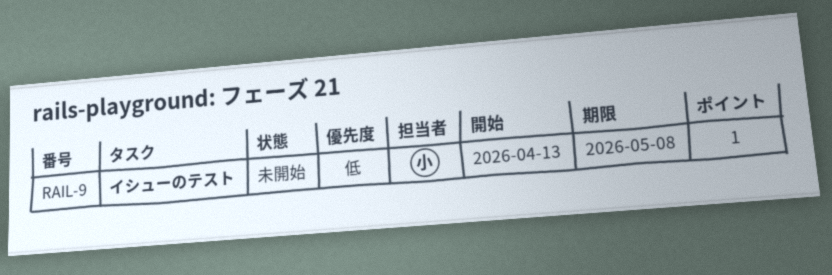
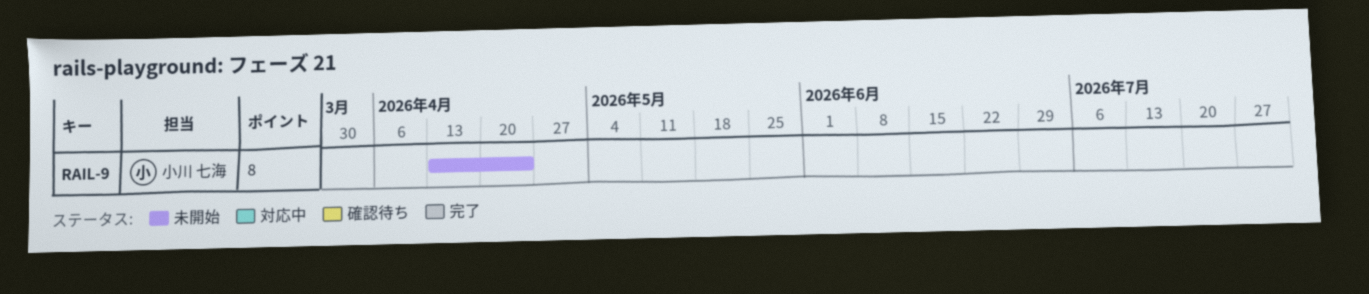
RAIL-9, estimate: 1 -> 8
RAIL-9, due: May 8 -> Apr 24

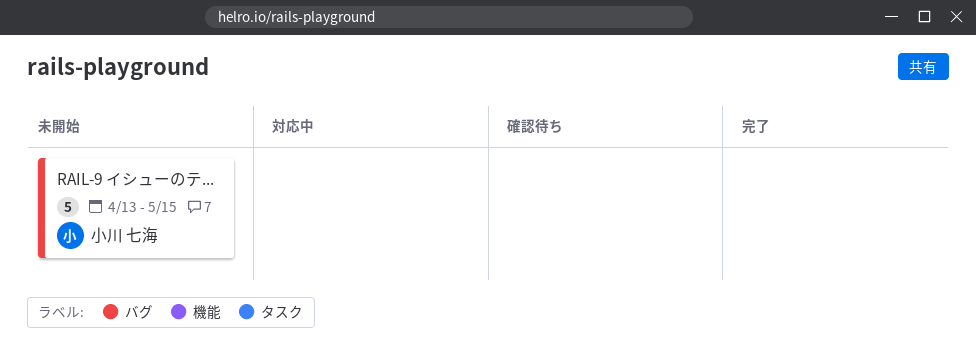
RAIL-9, estimate: 8 -> 5
RAIL-9, due: Apr 24 -> May 15

